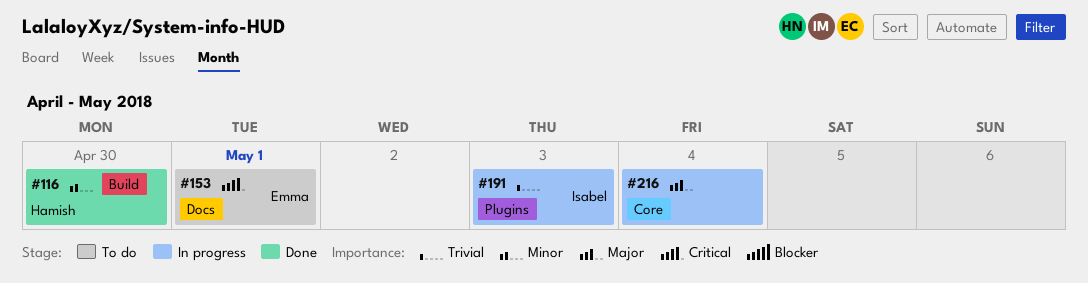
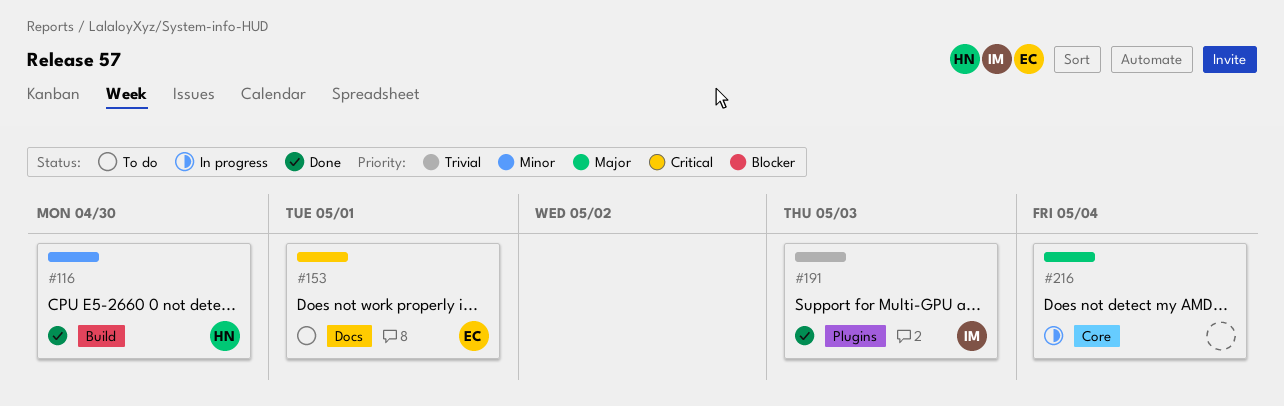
#191, status: In progress -> Done

